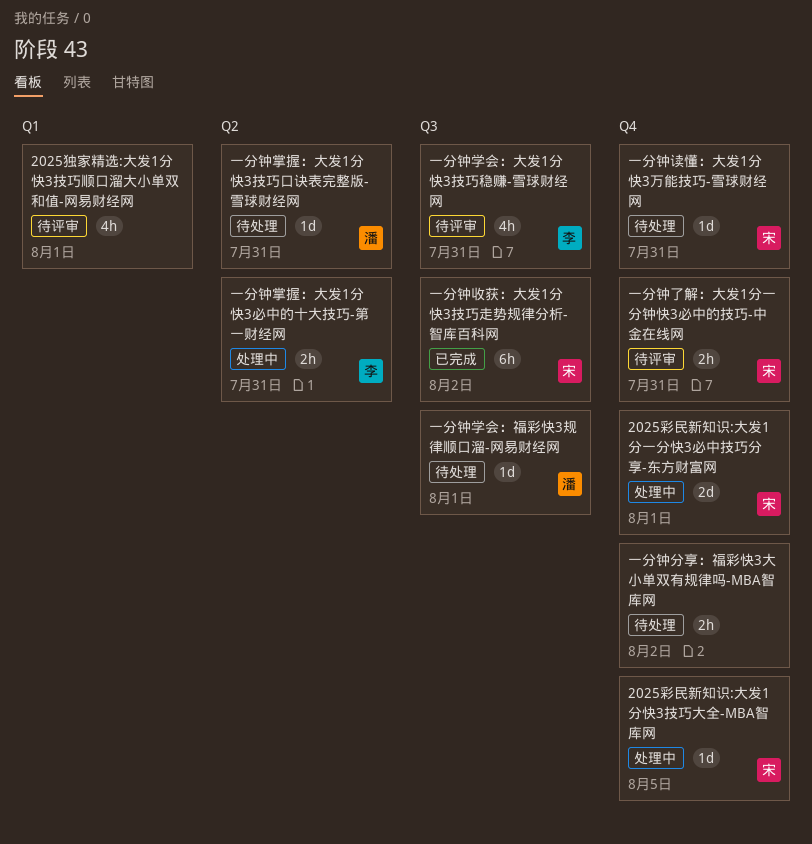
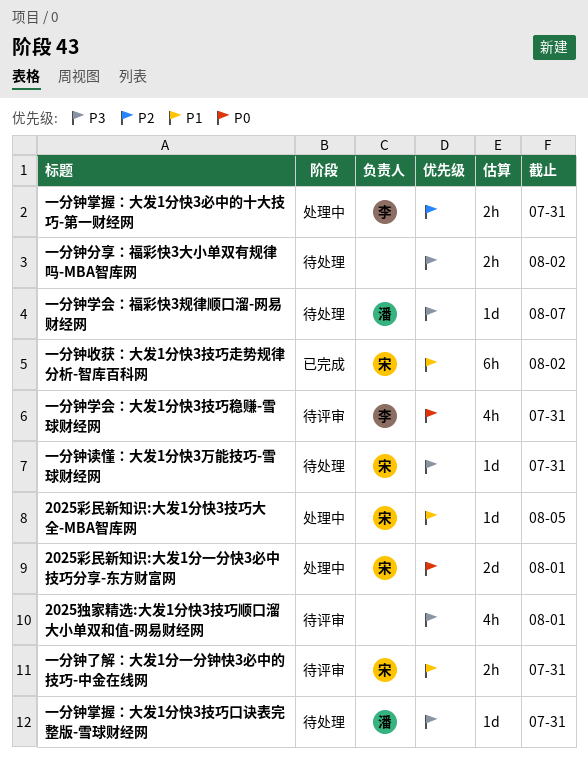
一分钟学会：福彩快3规律顺口溜-网易财经网, due: Aug 1 -> Aug 7

